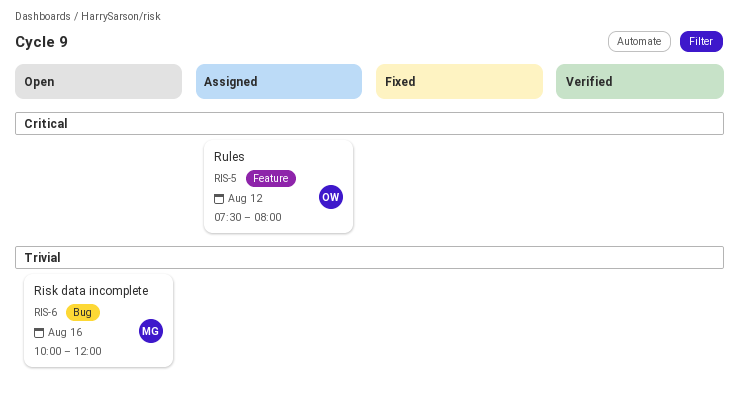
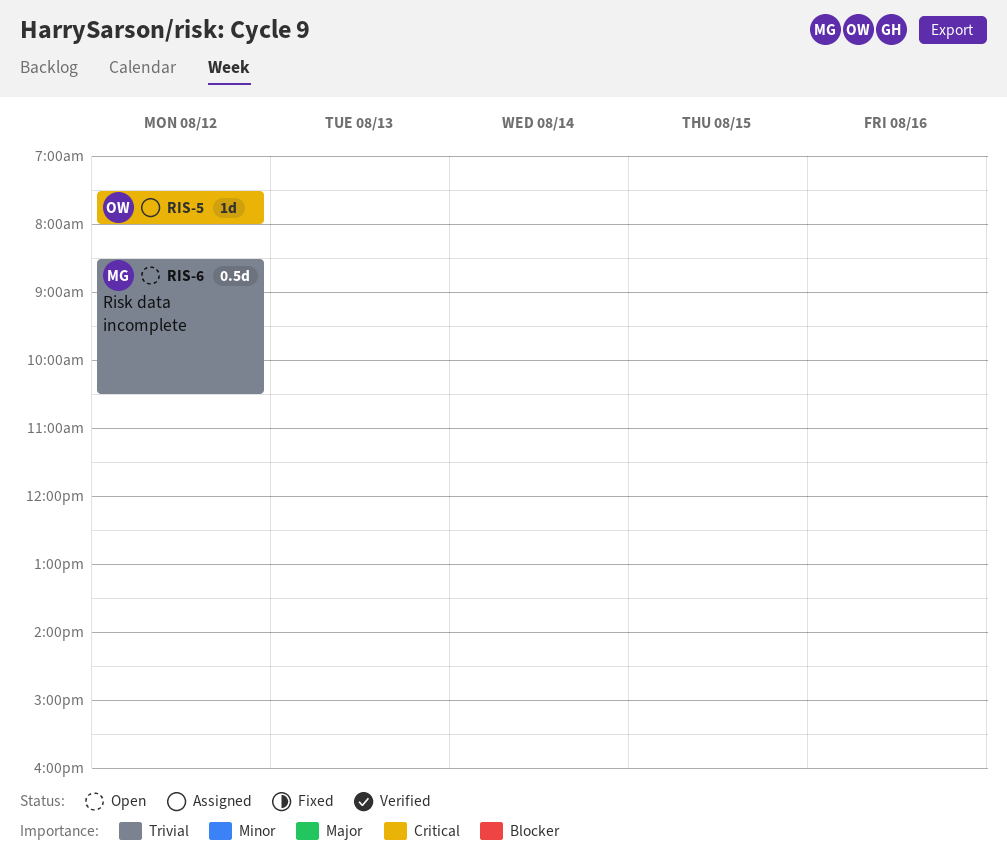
RIS-6, day: Aug 16 -> Aug 12
RIS-6, begins: 10:00 -> 08:30
RIS-6, ends: 12:00 -> 10:30

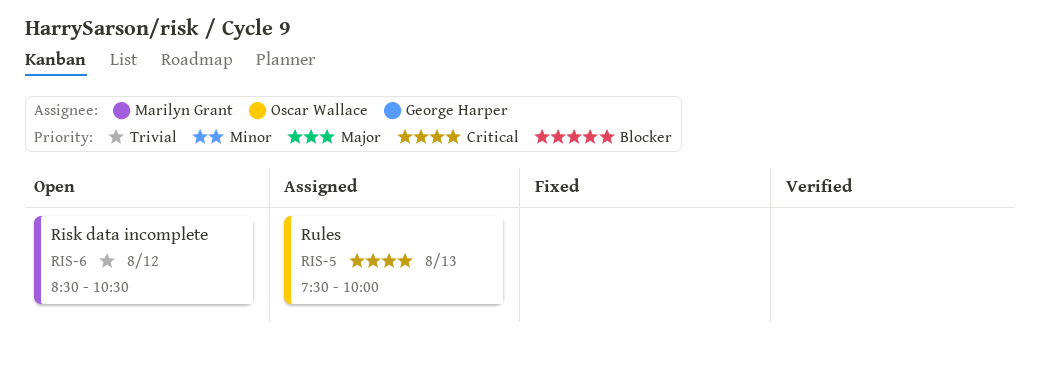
RIS-5, day: Aug 12 -> Aug 13
RIS-5, ends: 08:00 -> 10:00

